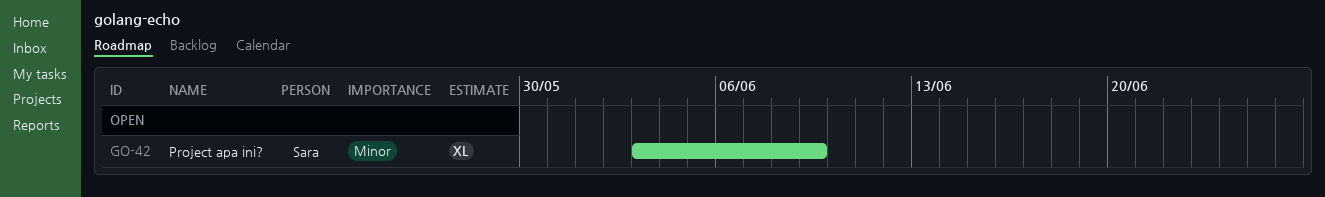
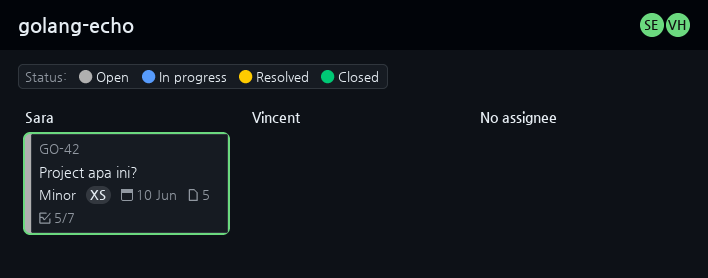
GO-42, estimate: XL -> XS
GO-42, due: Jun 9 -> Jun 10

